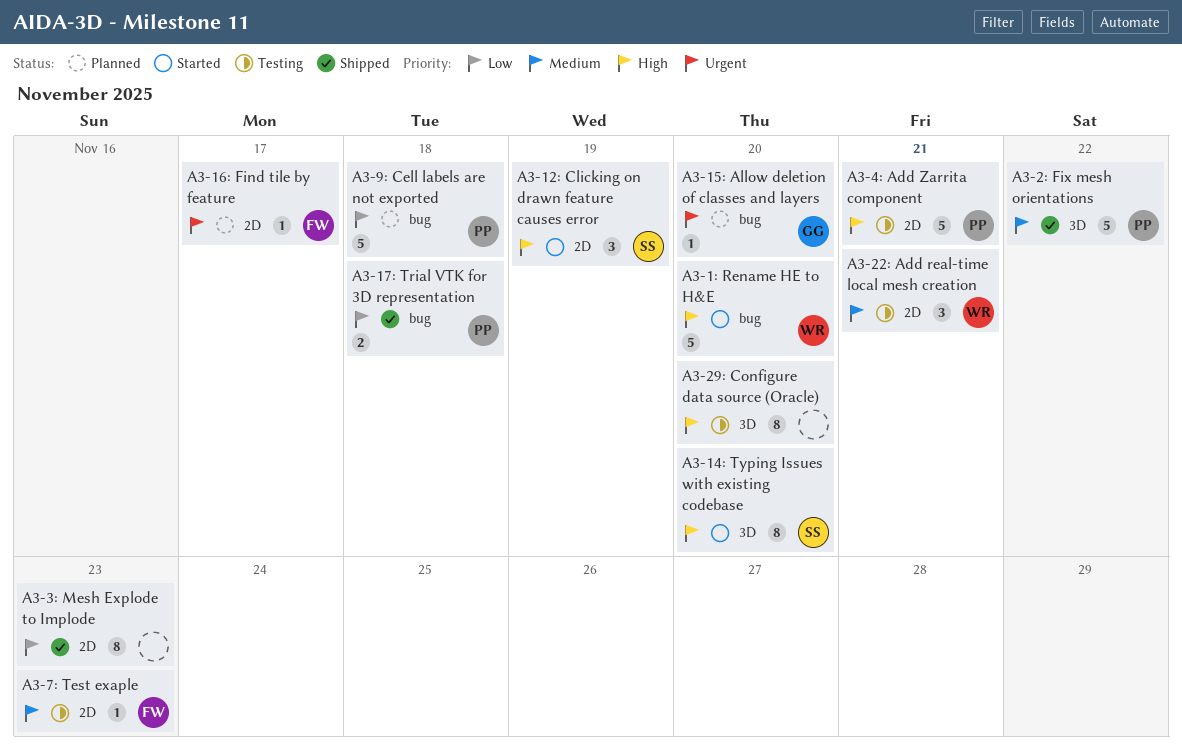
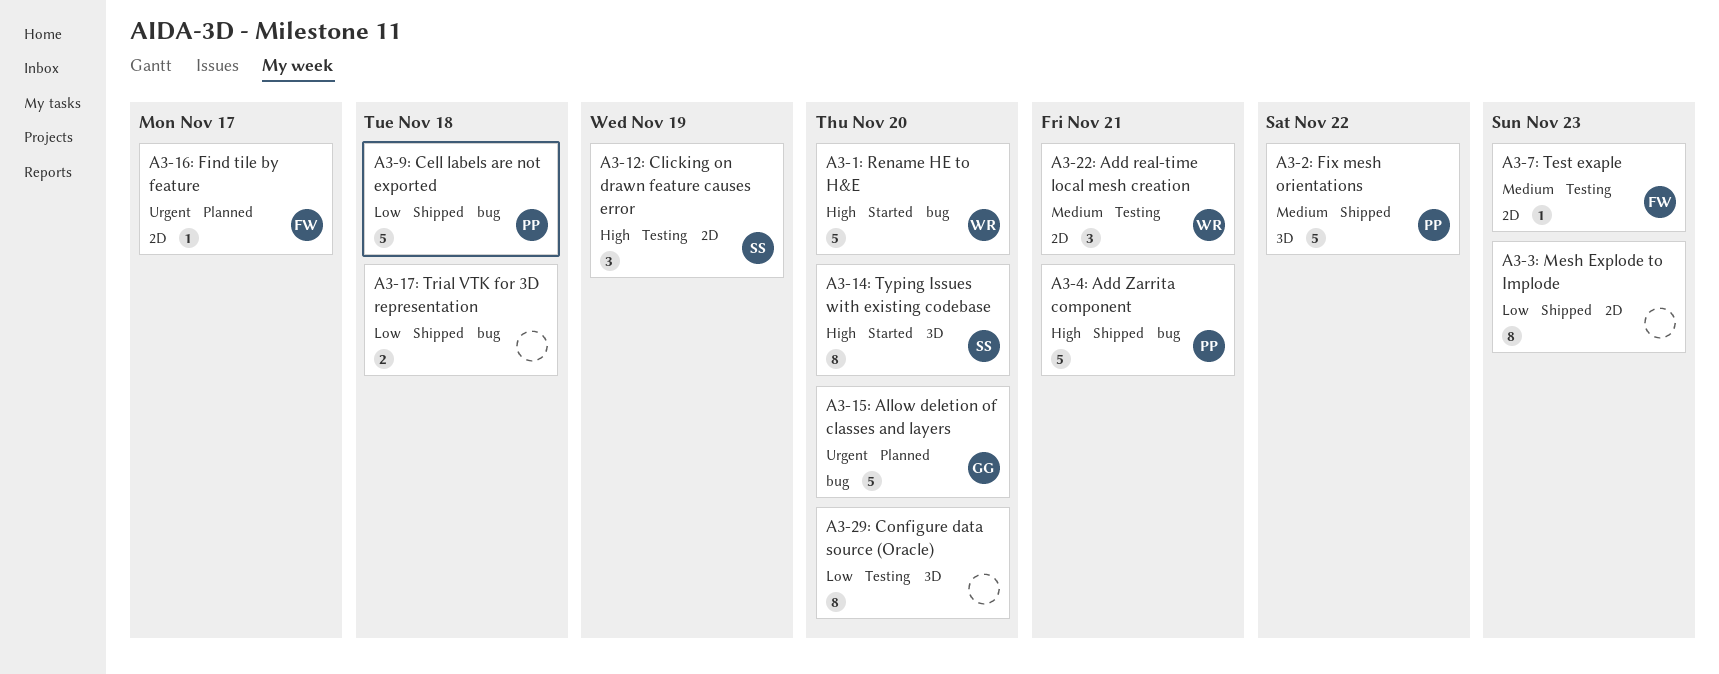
A3-12: Clicking on drawn feature causes error, status: Started -> Testing
A3-15: Allow deletion of classes and layers, estimate: 1 -> 5
A3-17: Trial VTK for 3D representation, owner: PP -> none
A3-29: Configure data source (Oracle), priority: High -> Low
A3-4: Add Zarrita component, status: Testing -> Shipped
A3-4: Add Zarrita component, label: 2D -> bug
A3-9: Cell labels are not exported, status: Planned -> Shipped

